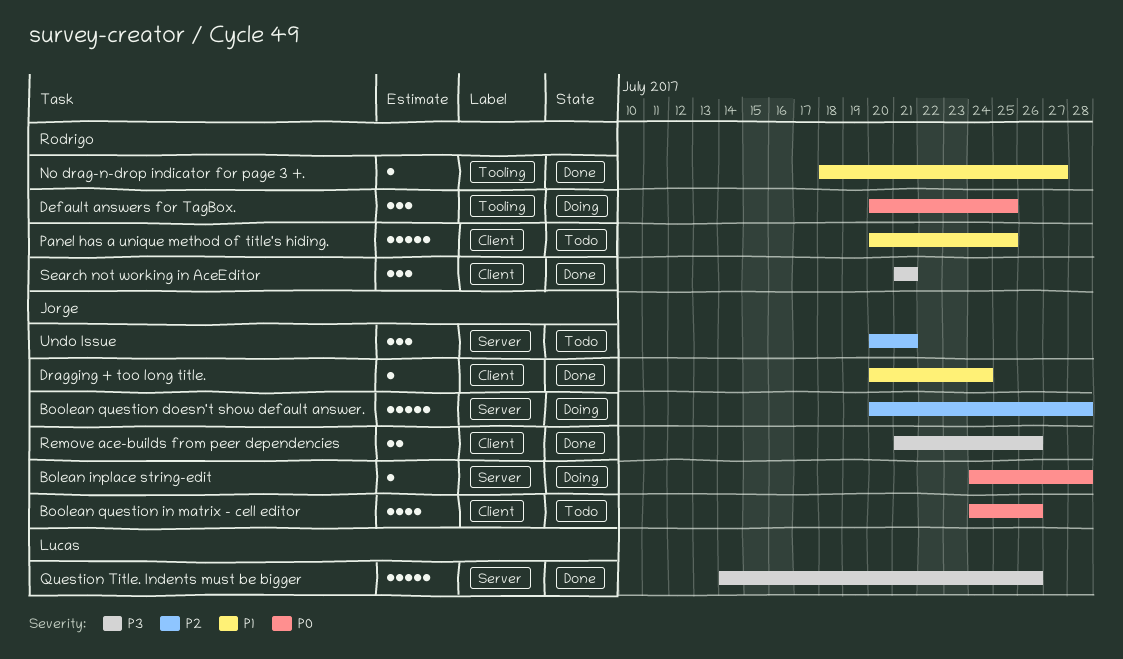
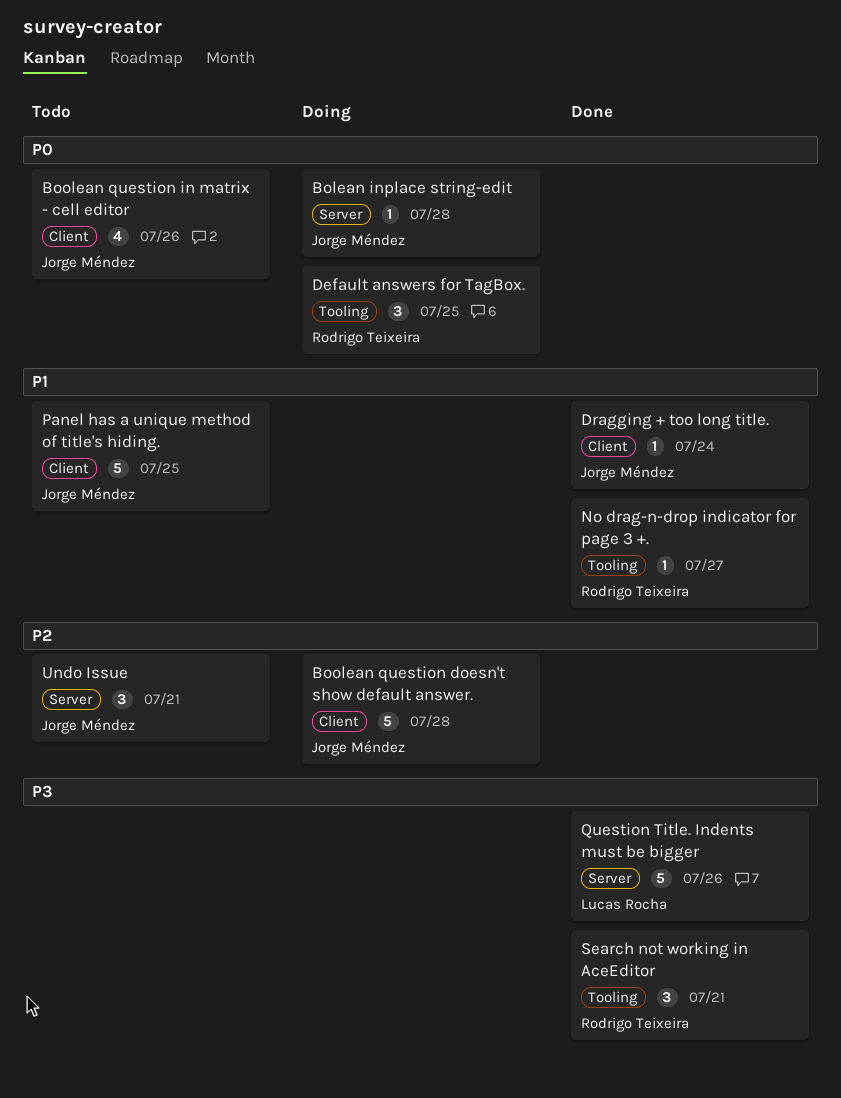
Boolean question doesn't show default answer., label: Server -> Client
Panel has a unique method of title's hiding., owner: Rodrigo Teixeira -> Jorge Méndez
Remove ace-builds from peer dependencies: present -> none
Search not working in AceEditor, label: Client -> Tooling

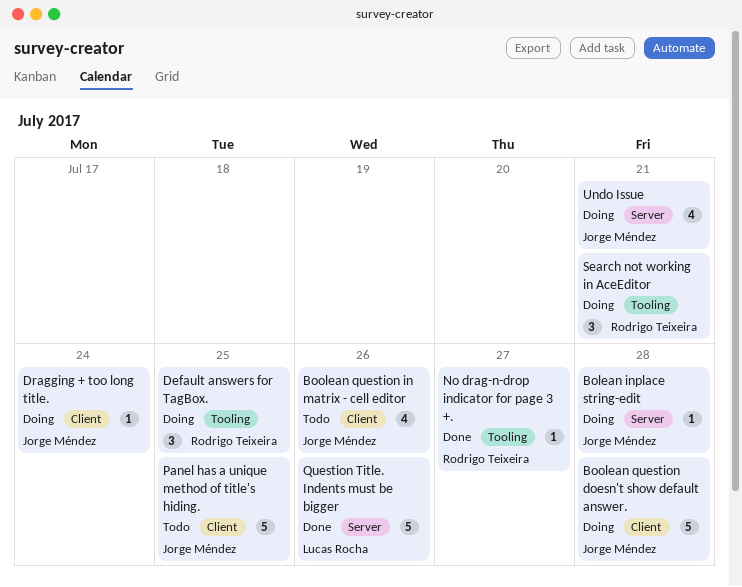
Dragging + too long title., status: Done -> Doing
Search not working in AceEditor, status: Done -> Doing
Undo Issue, status: Todo -> Doing
Undo Issue, estimate: 3 -> 4

